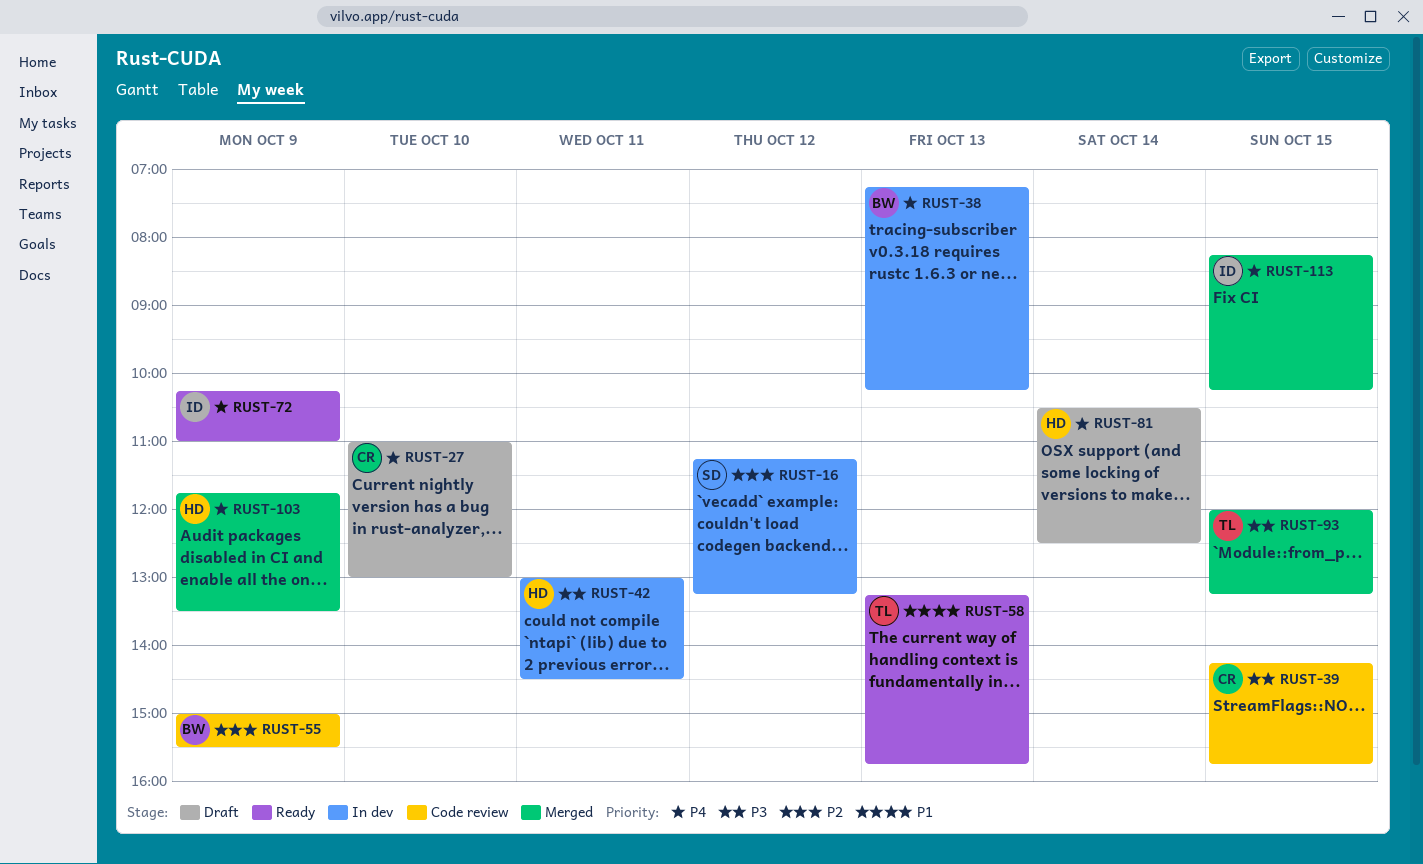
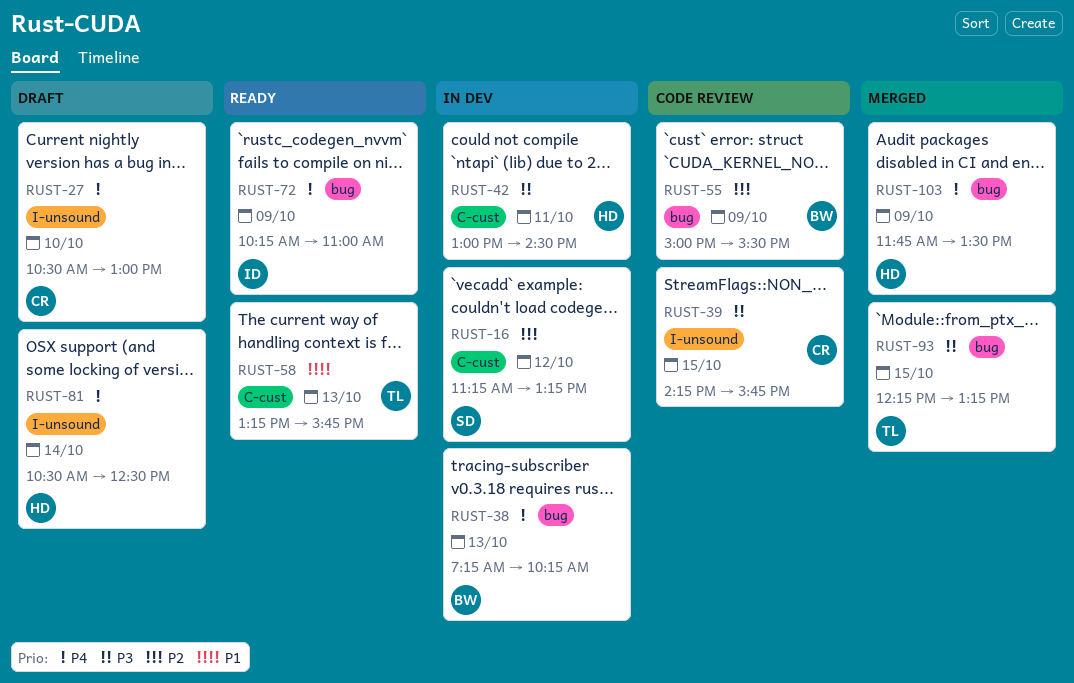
RUST-27, begins: 11:00 -> 10:30
RUST-93, begins: 12:00 -> 12:15
RUST-113: present -> none

